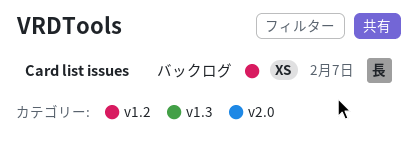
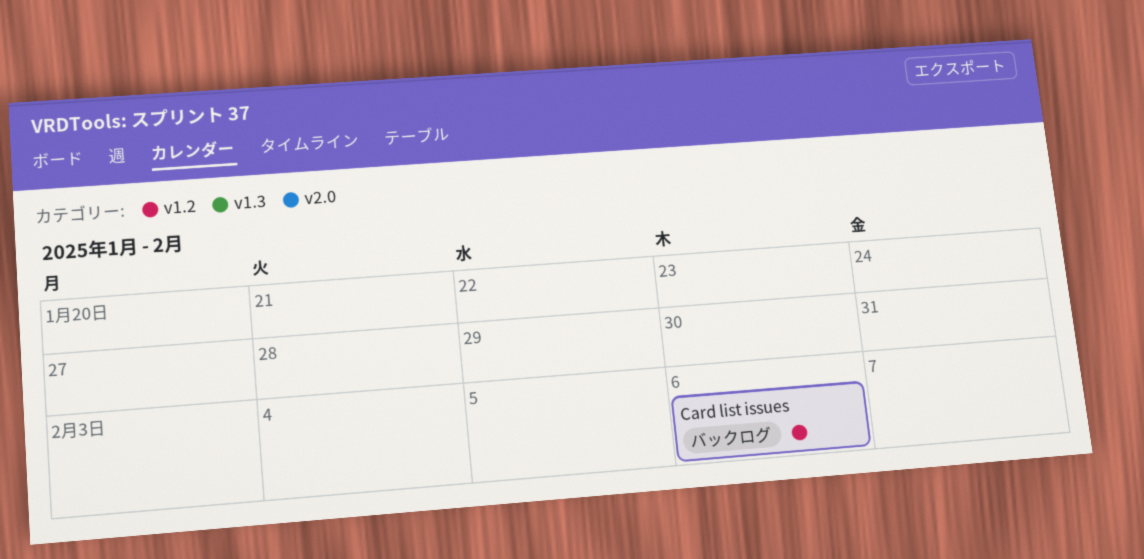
Card list issues, due: Feb 7 -> Feb 6

